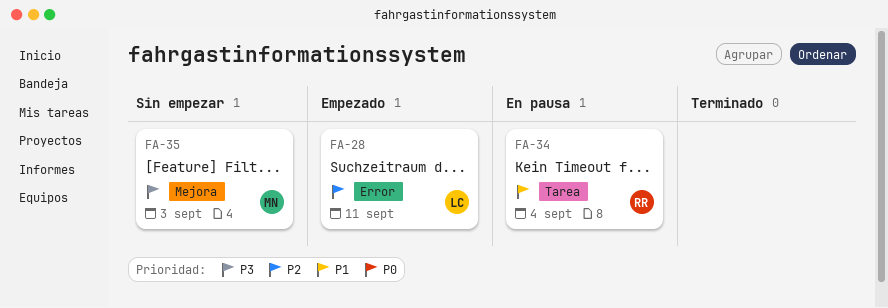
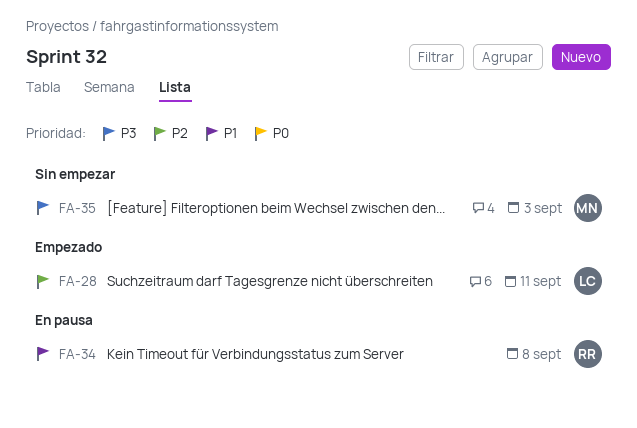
FA-34, due: Sep 4 -> Sep 8

